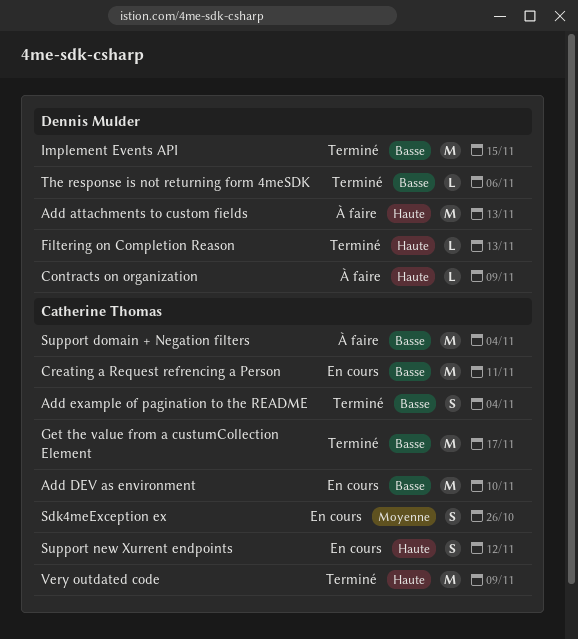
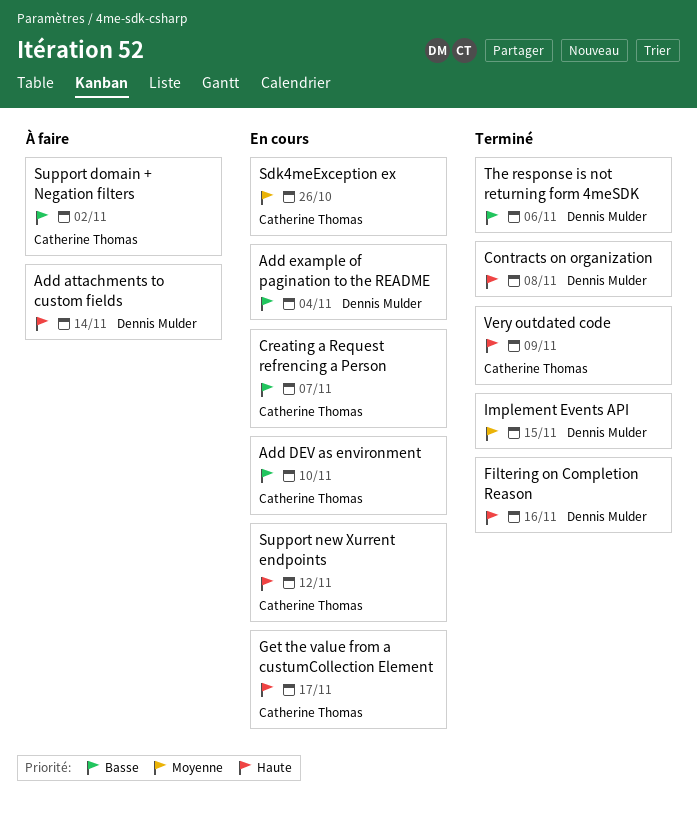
Add attachments to custom fields, due: Nov 13 -> Nov 14
Add example of pagination to the README, status: Terminé -> En cours
Add example of pagination to the README, owner: Catherine Thomas -> Dennis Mulder
Contracts on organization, status: À faire -> Terminé
Contracts on organization, due: Nov 9 -> Nov 8
Creating a Request refrencing a Person, due: Nov 11 -> Nov 7
Filtering on Completion Reason, due: Nov 13 -> Nov 16
Get the value from a custumCollection Element, status: Terminé -> En cours
Get the value from a custumCollection Element, priority: Basse -> Haute
Implement Events API, priority: Basse -> Moyenne
Support domain + Negation filters, due: Nov 4 -> Nov 2

